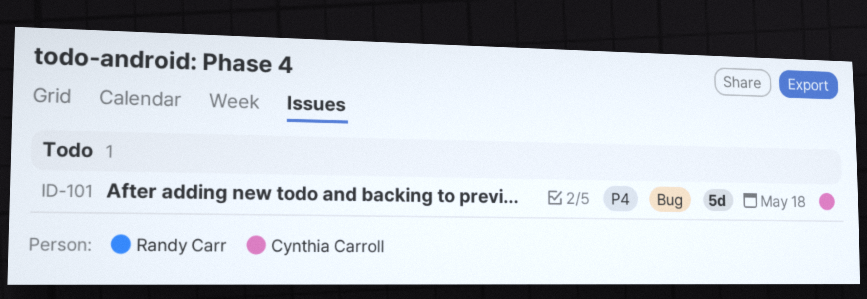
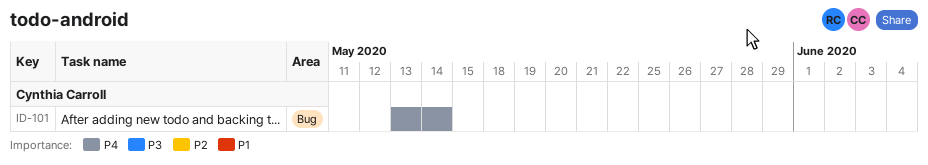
ID-101, due: May 18 -> May 14

